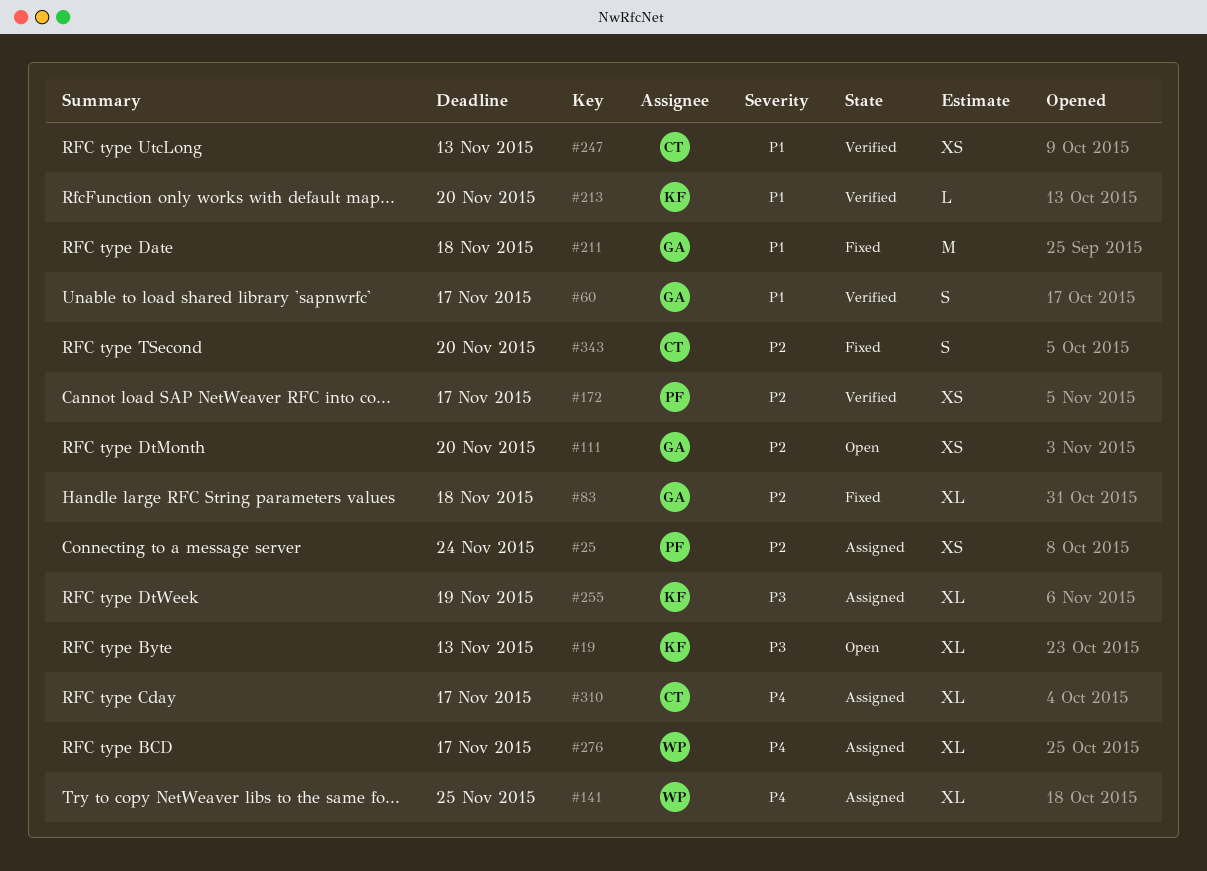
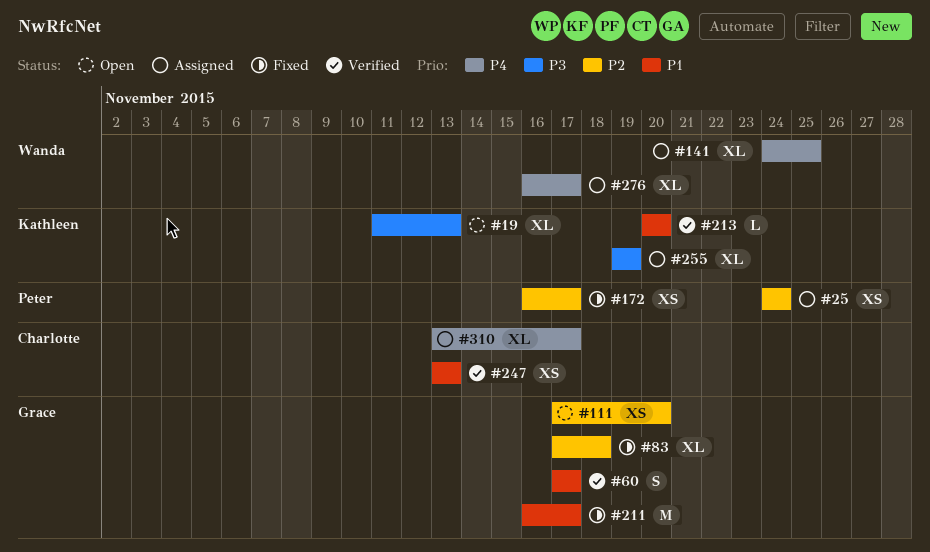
#172, status: Verified -> Fixed
#211, due: Nov 18 -> Nov 17
#343: present -> none

